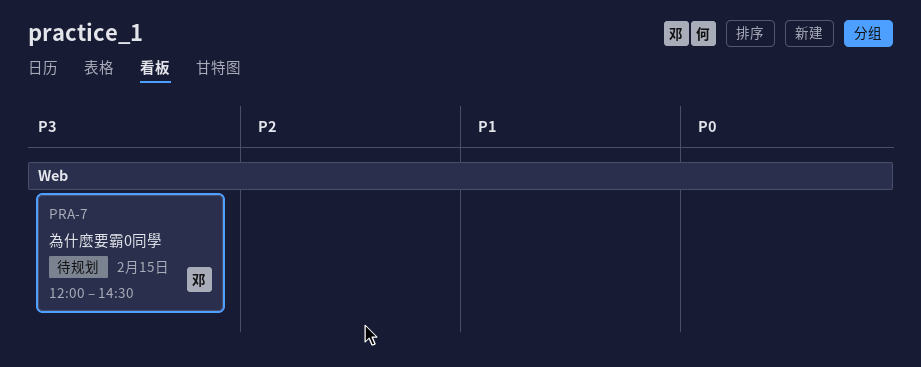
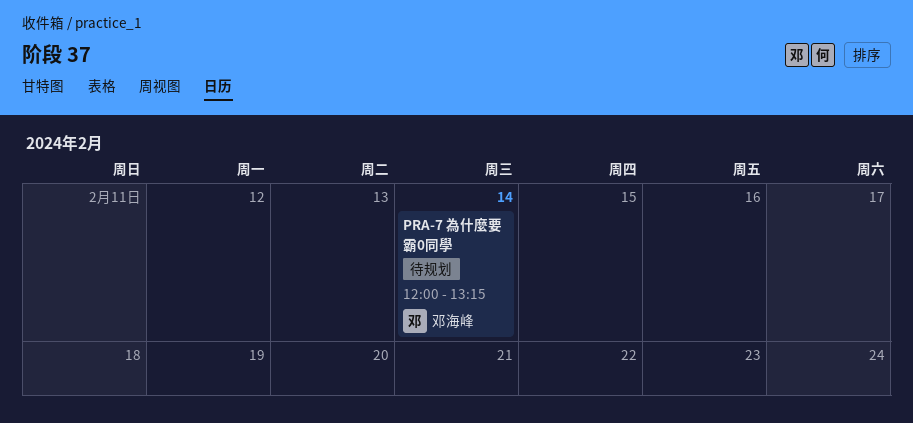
PRA-7, day: Feb 15 -> Feb 14
PRA-7, ends: 14:30 -> 13:15

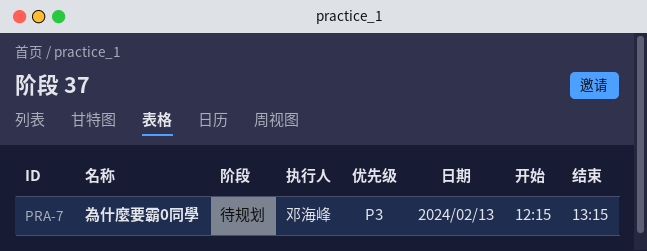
PRA-7, day: Feb 14 -> Feb 13
PRA-7, begins: 12:00 -> 12:15

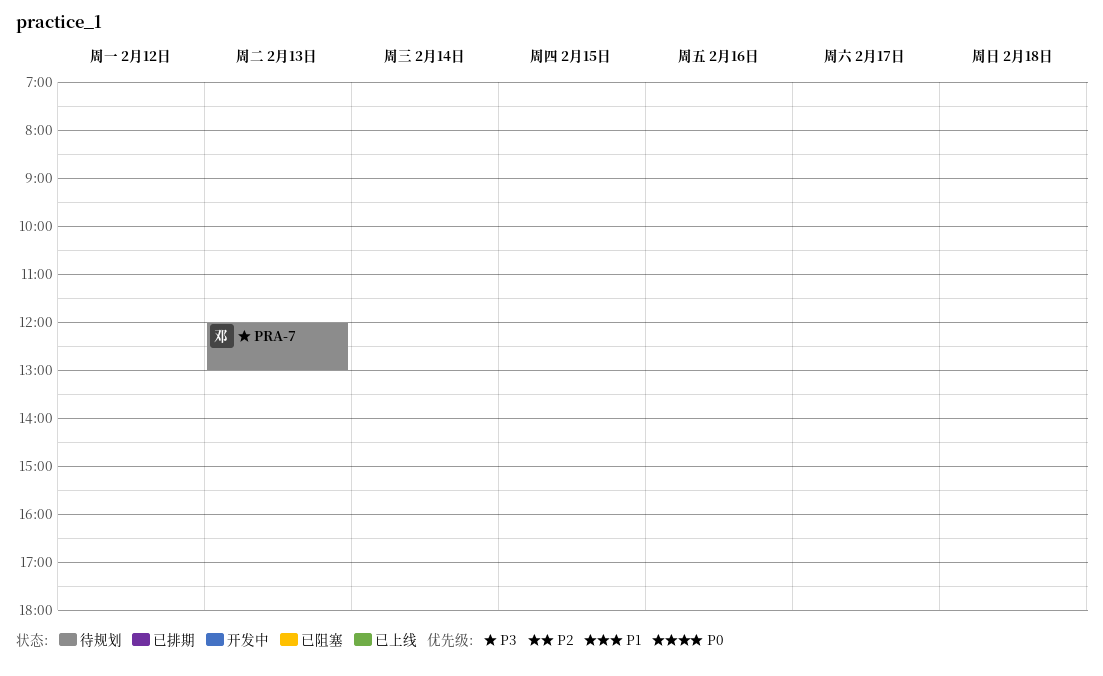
PRA-7, begins: 12:15 -> 12:00
PRA-7, ends: 13:15 -> 13:00

